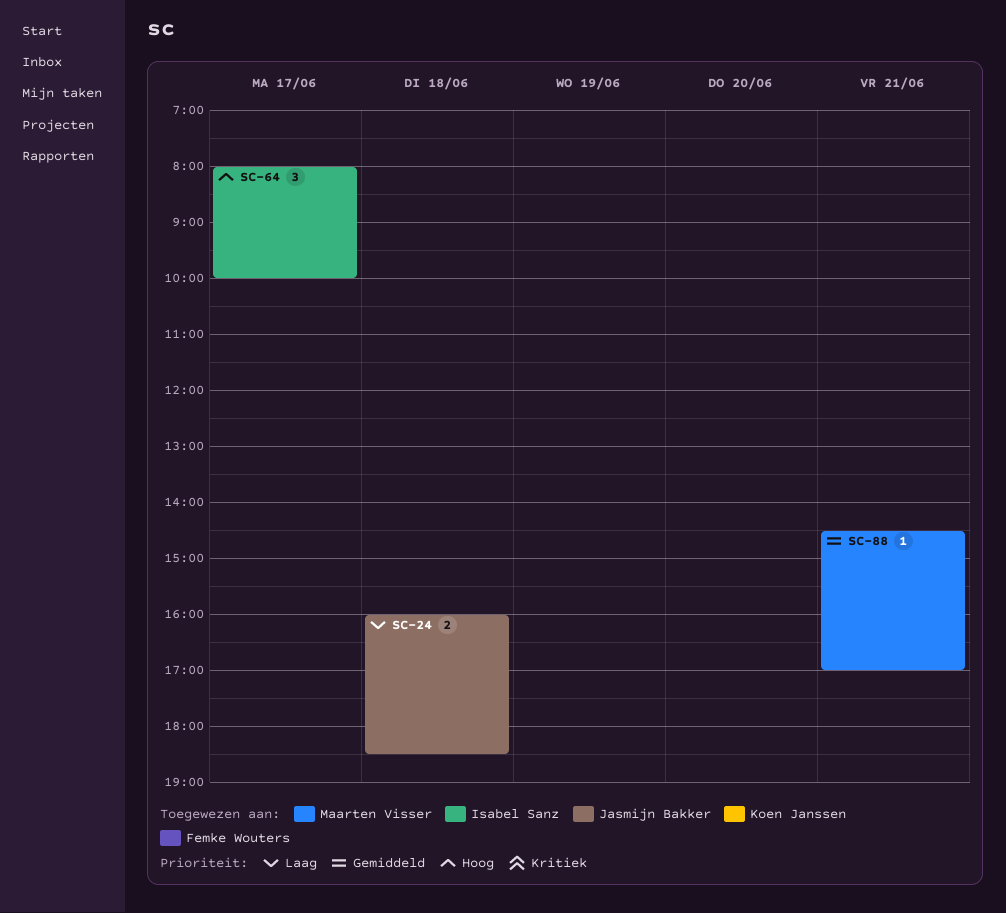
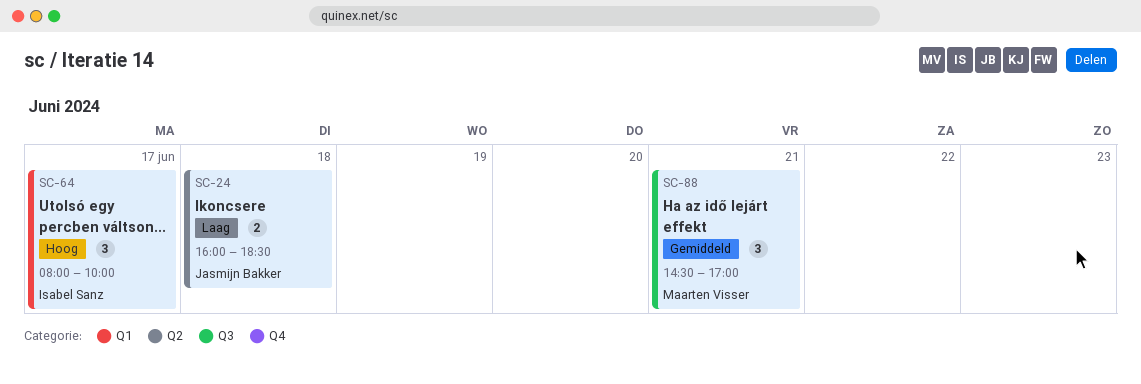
SC-88, estimate: 1 -> 3

